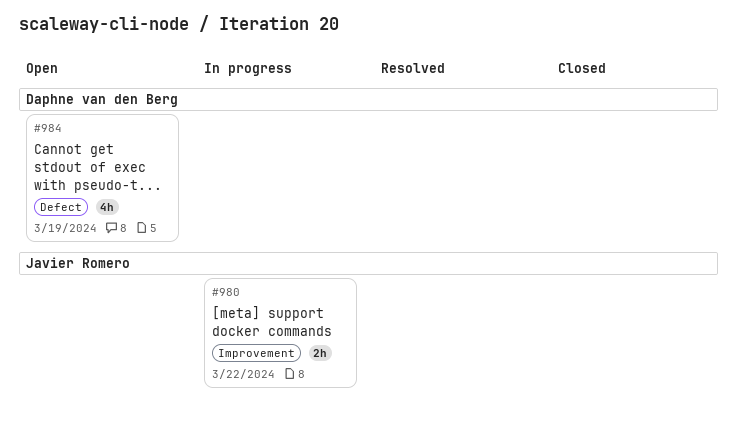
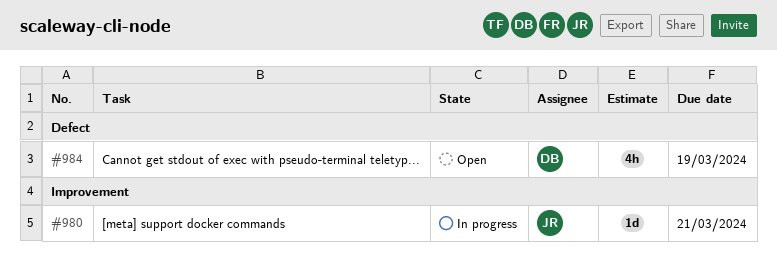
#980, estimate: 2h -> 1d
#980, due: Mar 22 -> Mar 21

